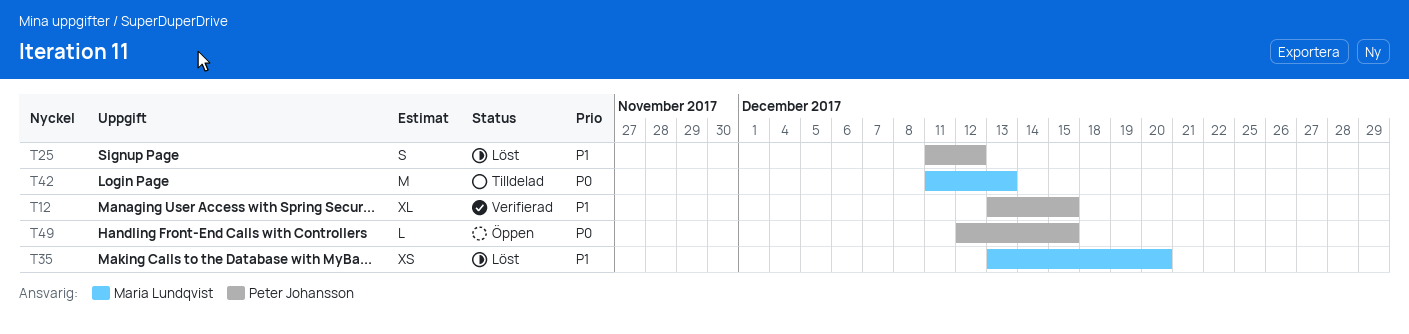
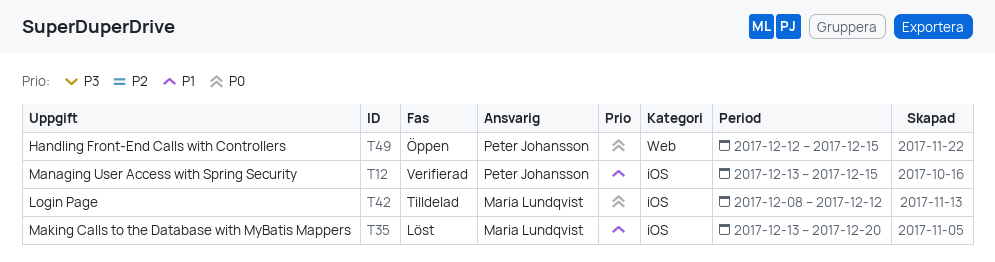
T25: present -> none
T42, start: Dec 11 -> Dec 8
T42, due: Dec 13 -> Dec 12

